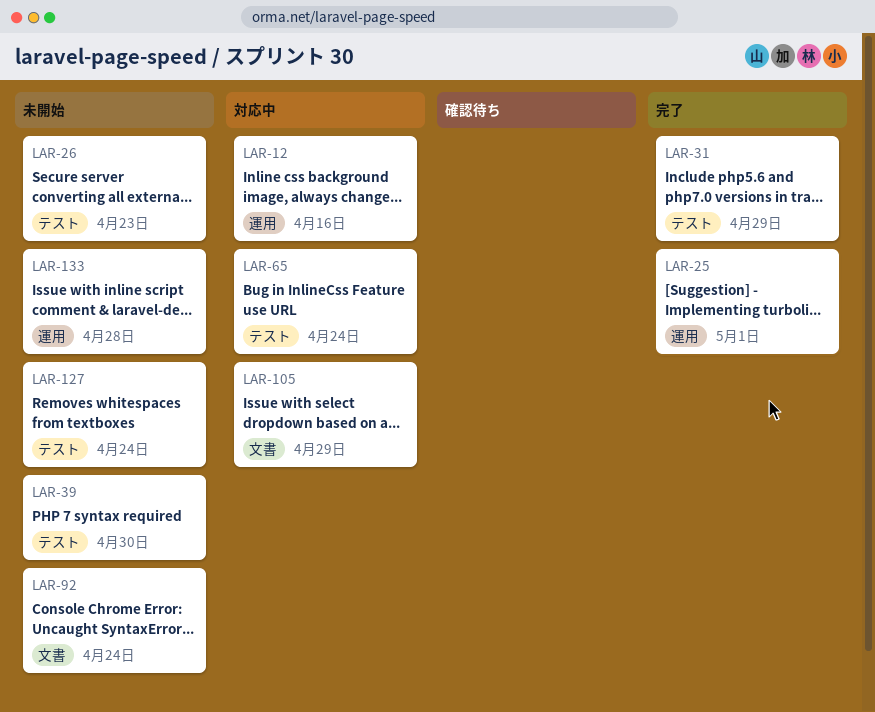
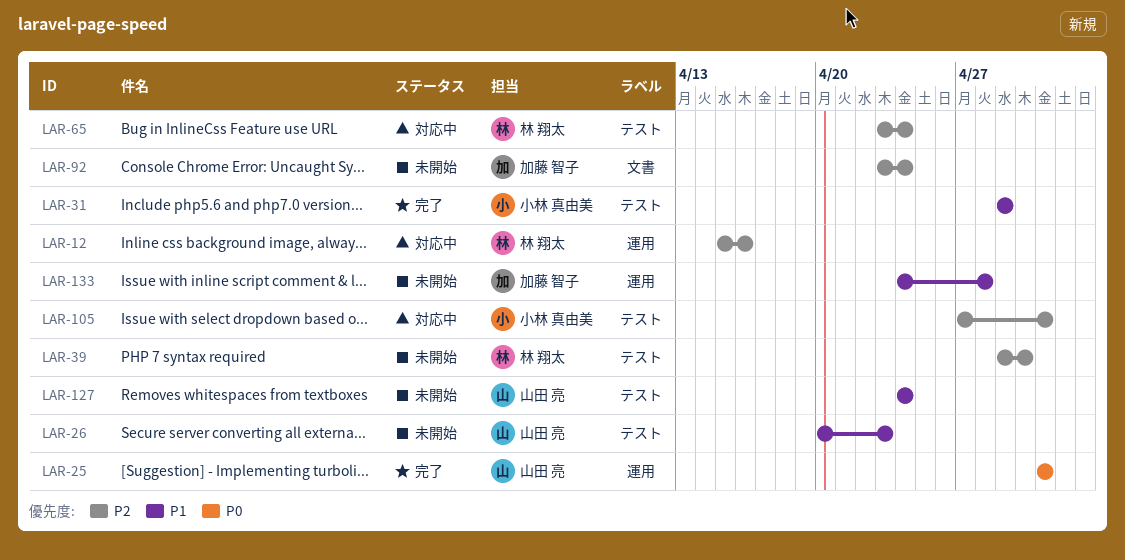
LAR-105, label: 文書 -> テスト
LAR-105, due: Apr 29 -> May 1

